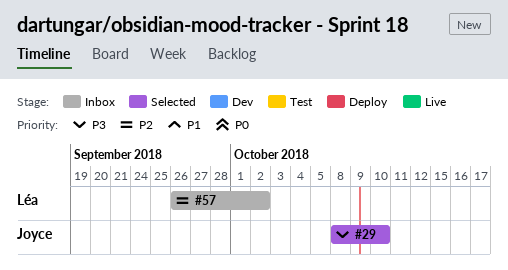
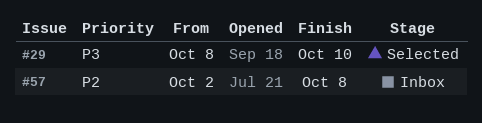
#57, start: Sep 26 -> Oct 2
#57, due: Oct 2 -> Oct 8

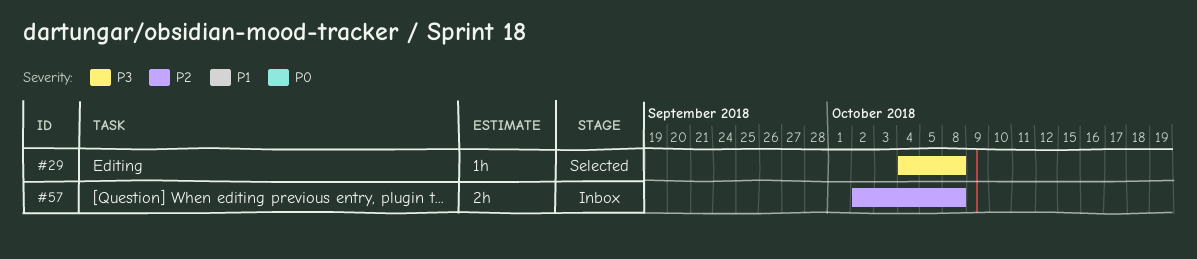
#29, start: Oct 8 -> Oct 4
#29, due: Oct 10 -> Oct 8

